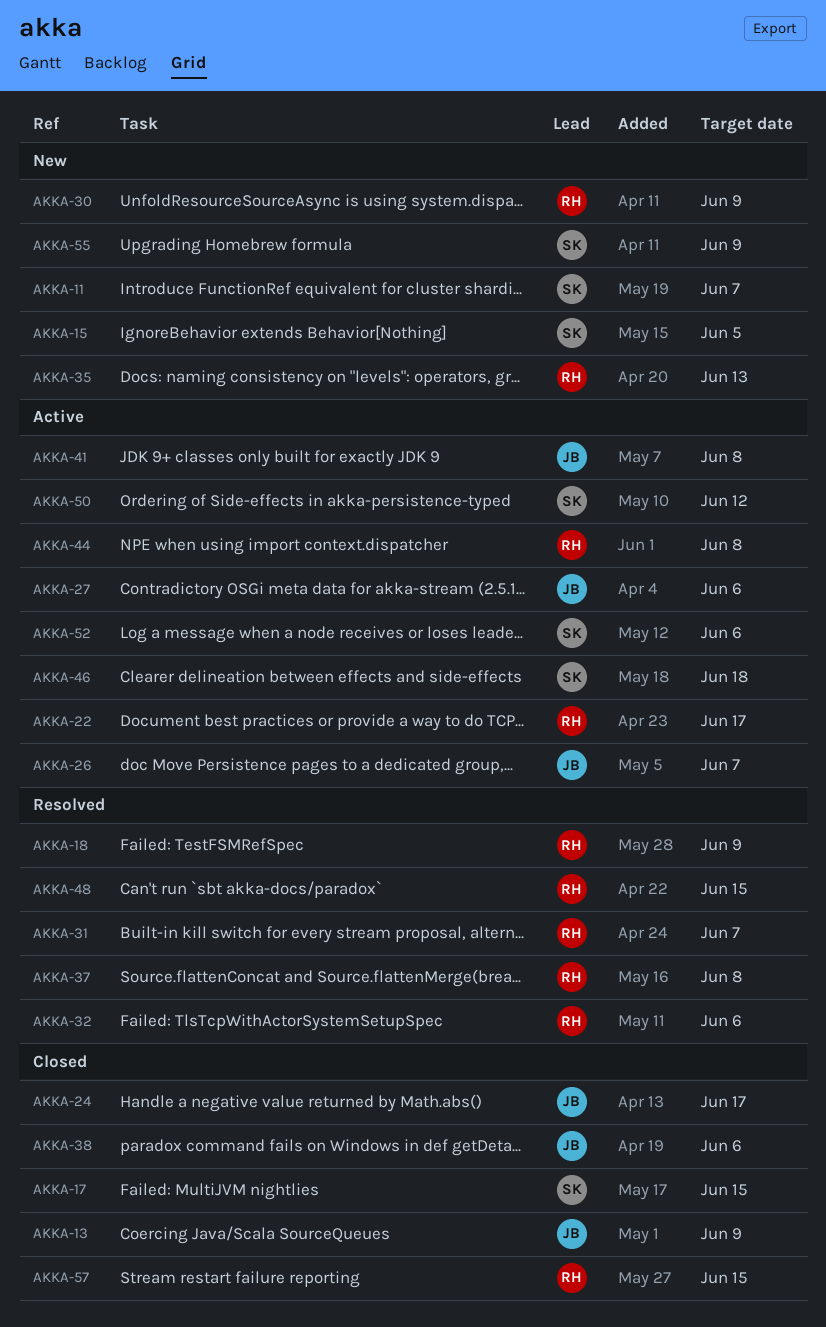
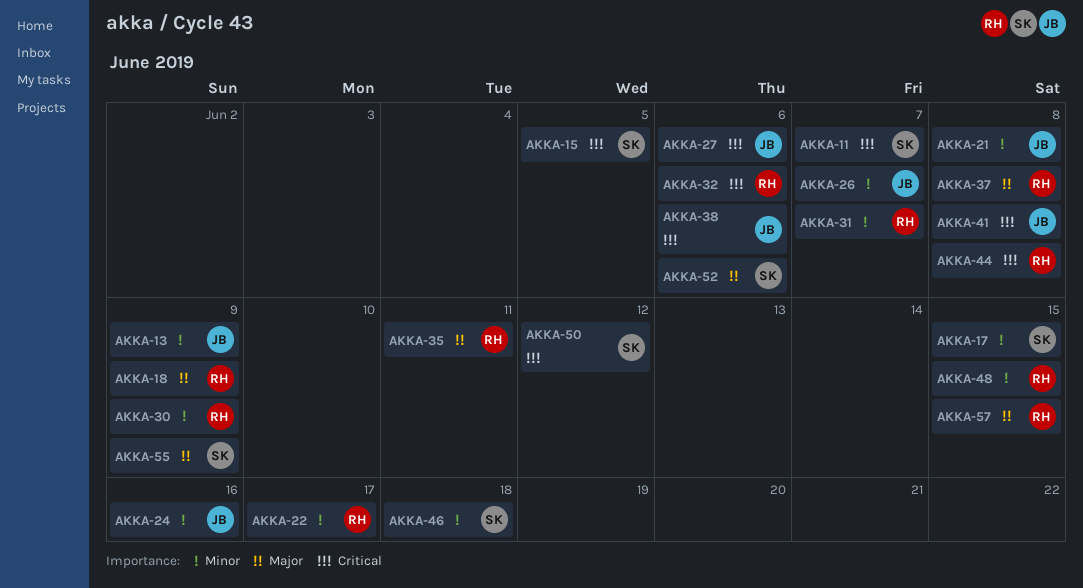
AKKA-21: none -> present
AKKA-24, due: Jun 17 -> Jun 16
AKKA-35, due: Jun 13 -> Jun 11

